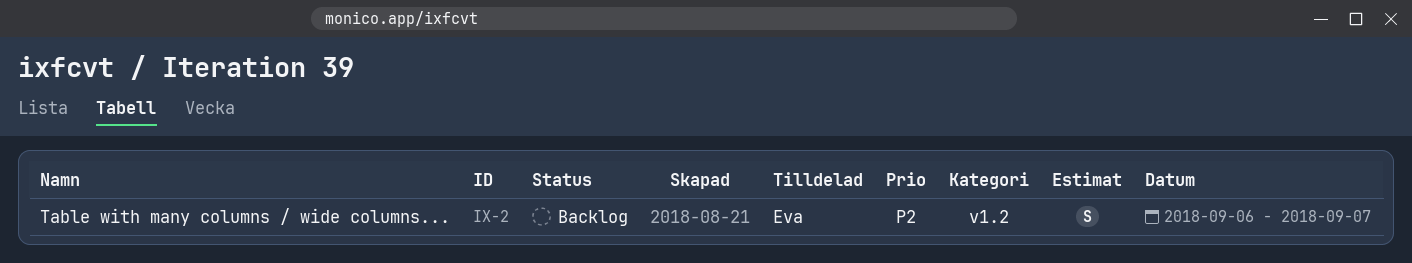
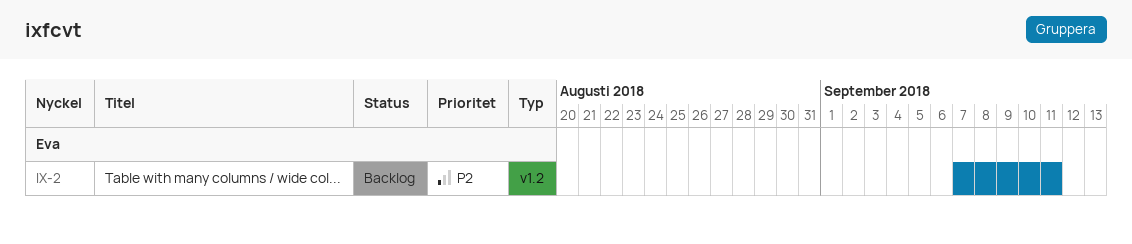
IX-2, start: Sep 6 -> Sep 7
IX-2, due: Sep 7 -> Sep 11

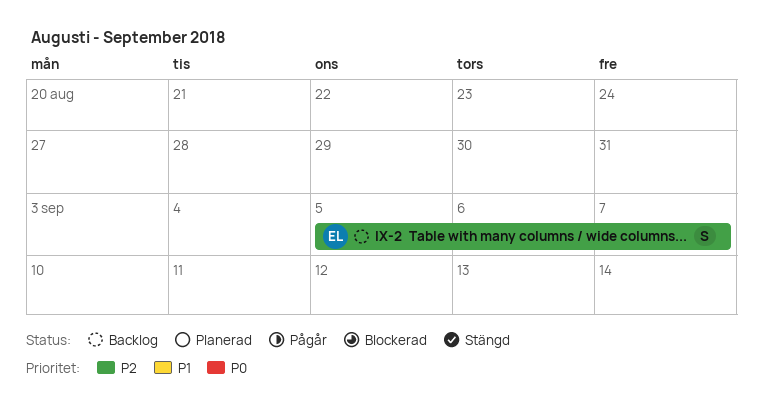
IX-2, start: Sep 7 -> Sep 5
IX-2, due: Sep 11 -> Sep 7

